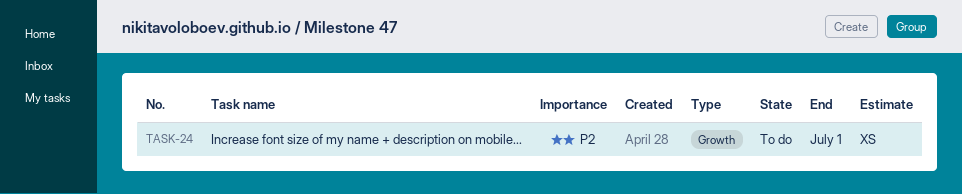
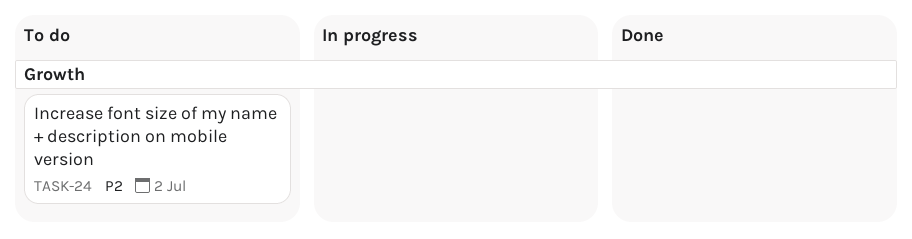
TASK-24, due: Jul 1 -> Jul 2

